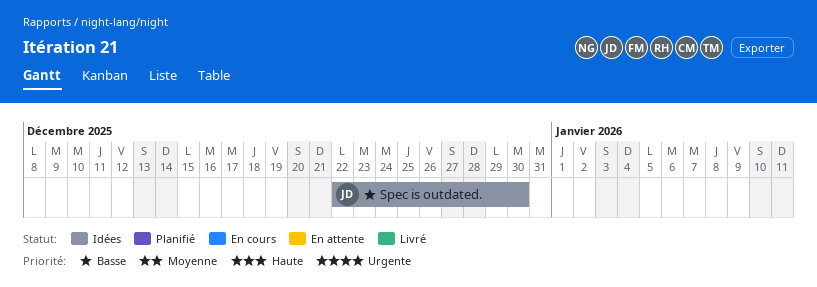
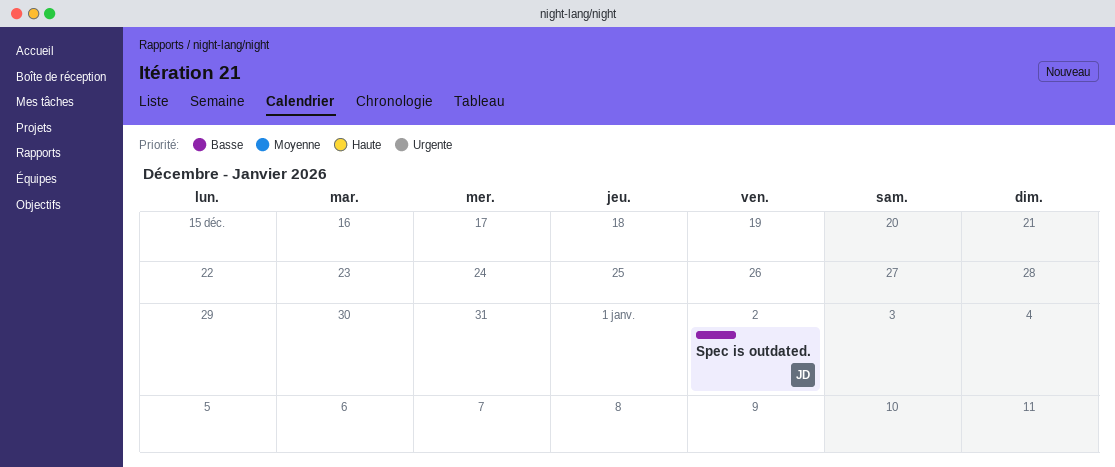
Spec is outdated., due: Dec 30 -> Jan 2

